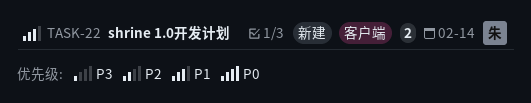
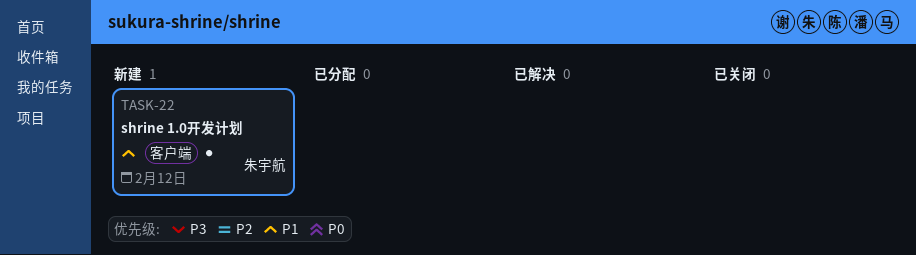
TASK-22, estimate: 2 -> 1
TASK-22, due: Feb 14 -> Feb 12

